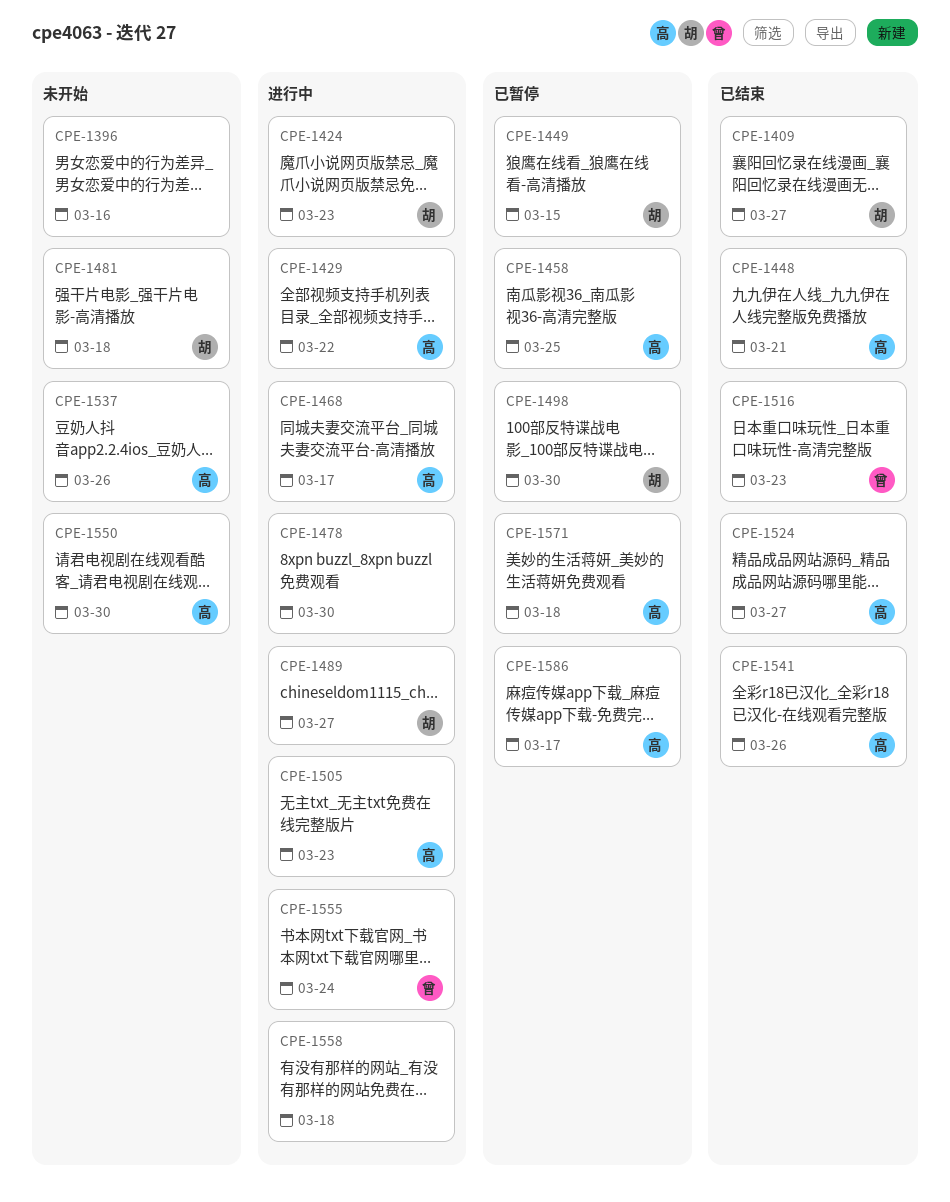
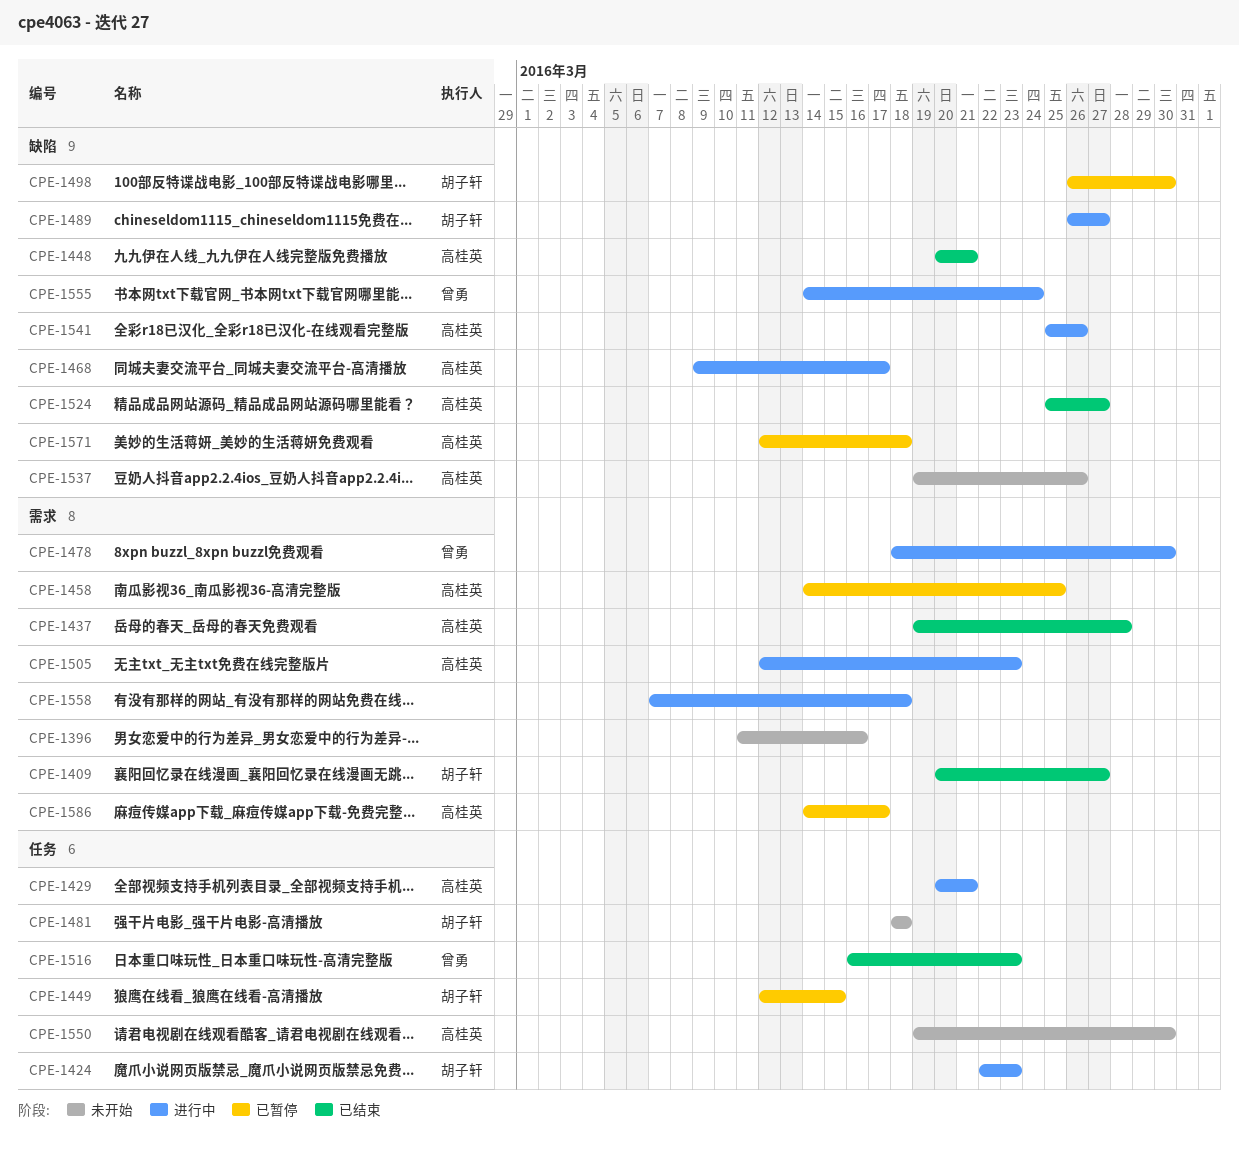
CPE-1429, due: Mar 22 -> Mar 21
CPE-1437: none -> present
CPE-1478, owner: none -> 曾勇
CPE-1541, status: 已结束 -> 进行中

